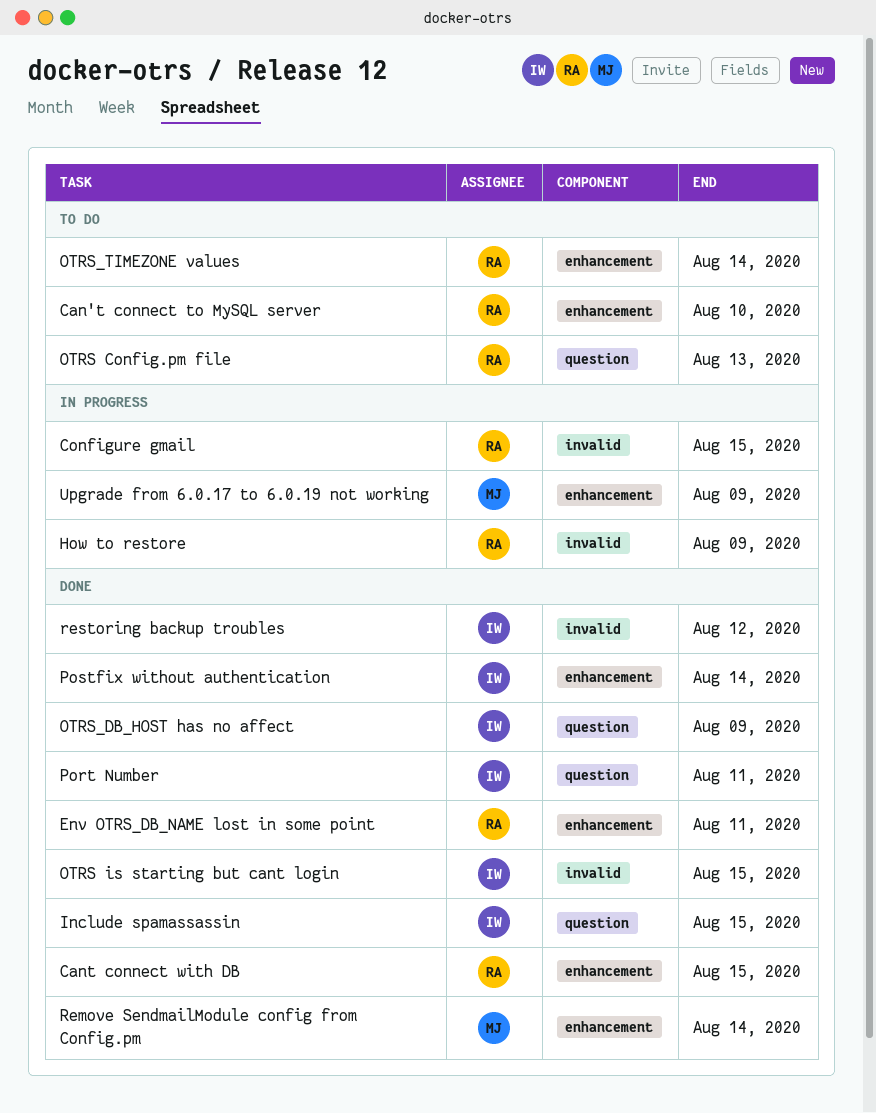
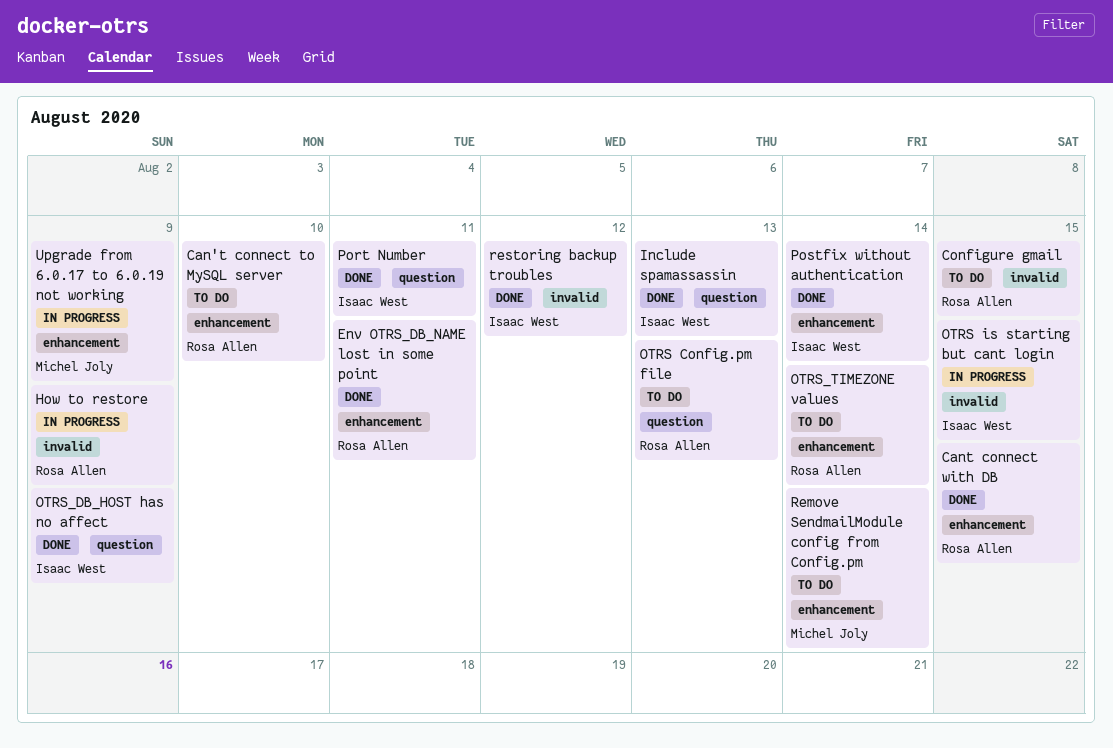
Configure gmail, status: In progress -> To do
Include spamassassin, due: Aug 15 -> Aug 13
OTRS is starting but cant login, status: Done -> In progress
Remove SendmailModule config from Config.pm, status: Done -> To do

